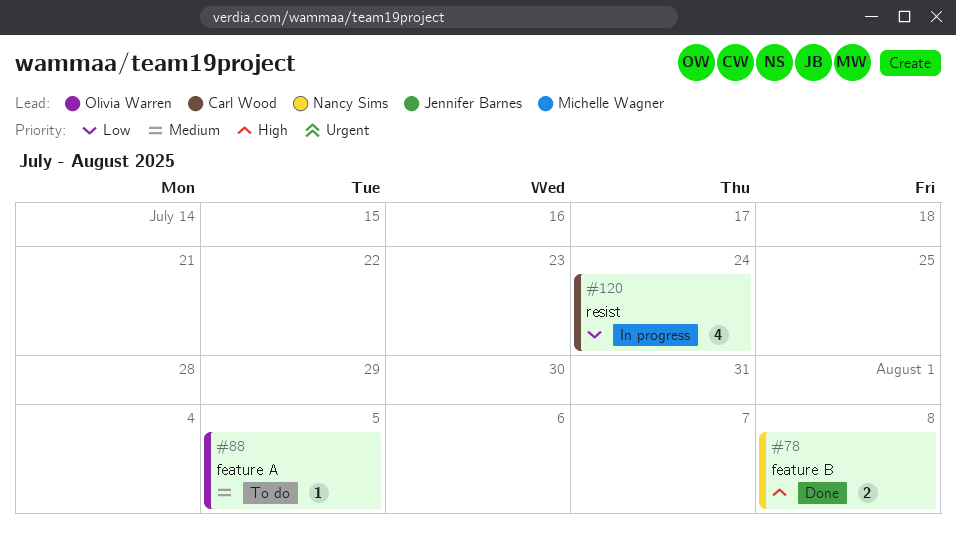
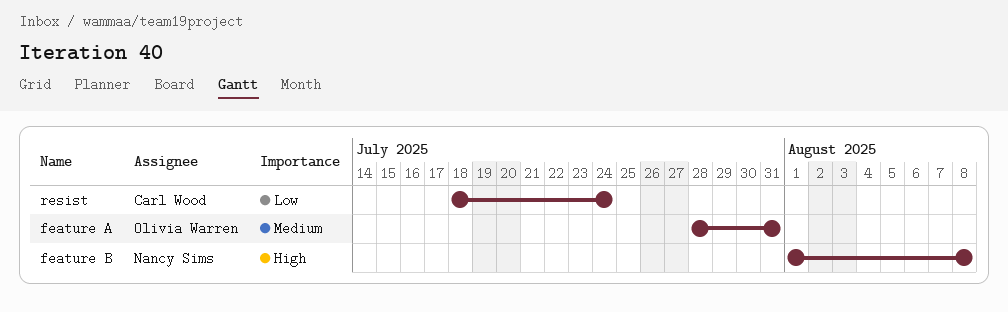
feature A, due: Aug 5 -> Jul 31

